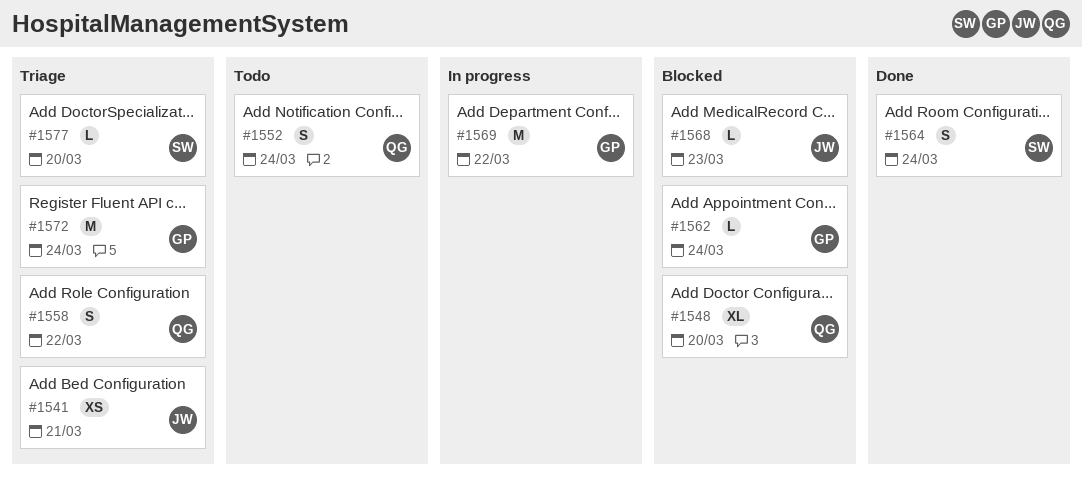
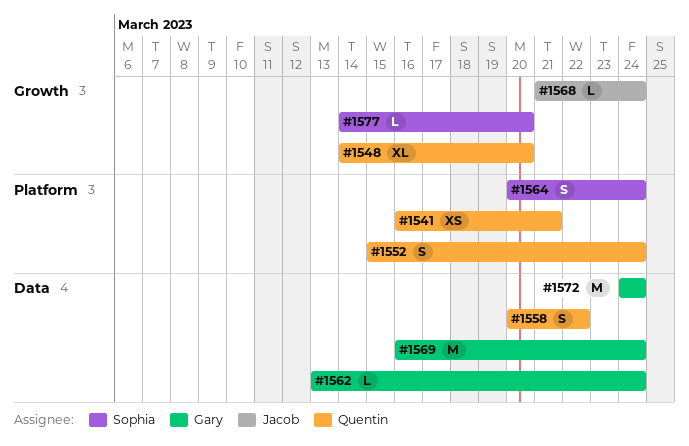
#1541, owner: Jacob -> Quentin
#1568, due: Mar 23 -> Mar 24
#1569, due: Mar 22 -> Mar 24

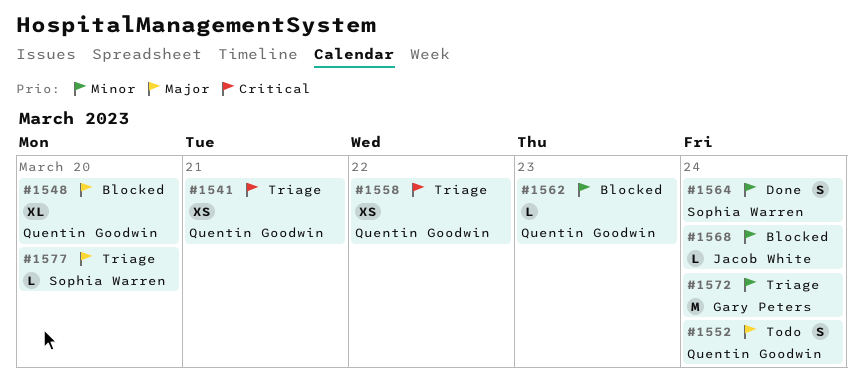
#1558, estimate: S -> XS
#1562, owner: Gary Peters -> Quentin Goodwin
#1562, due: Mar 24 -> Mar 23
#1569: present -> none

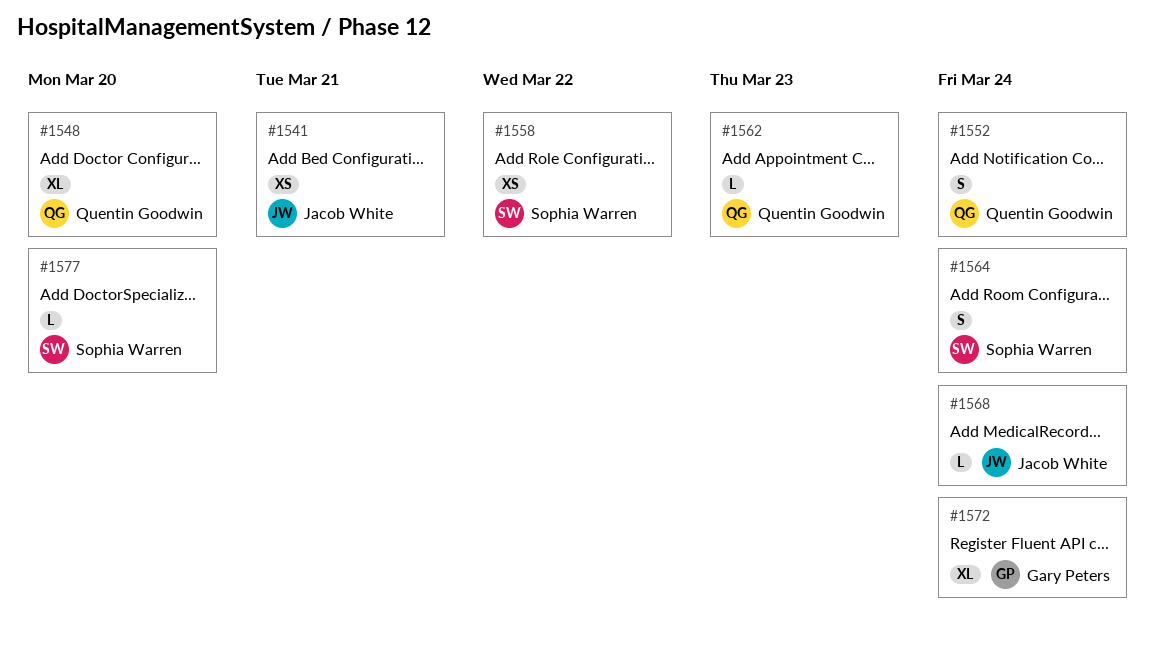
#1541, owner: Quentin Goodwin -> Jacob White
#1558, owner: Quentin Goodwin -> Sophia Warren
#1572, estimate: M -> XL

